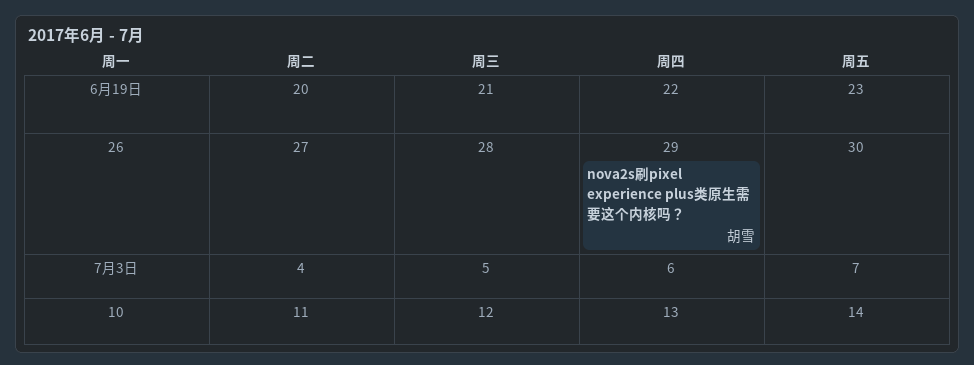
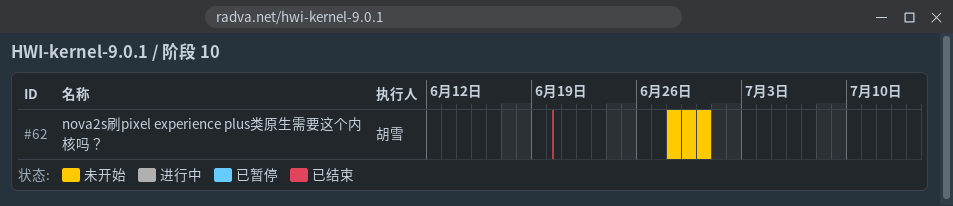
nova2s刷pixel experience plus类原生需要这个内核吗？, due: Jun 29 -> Jun 30

